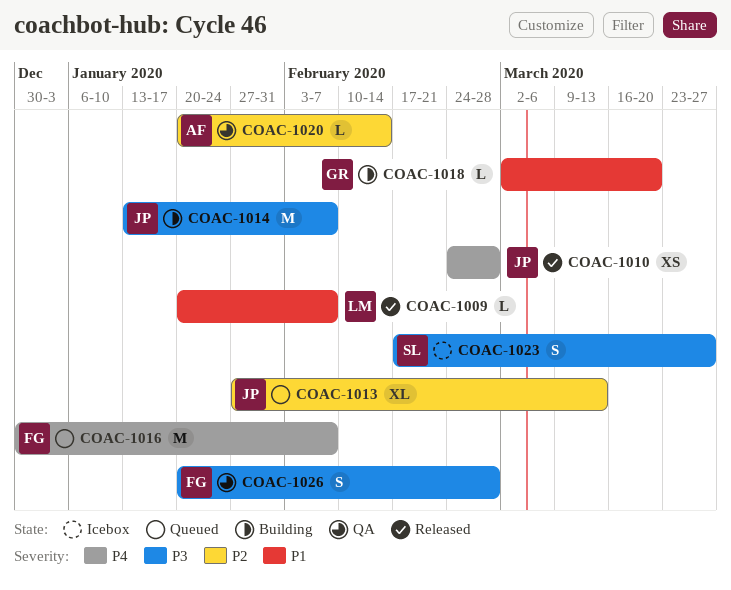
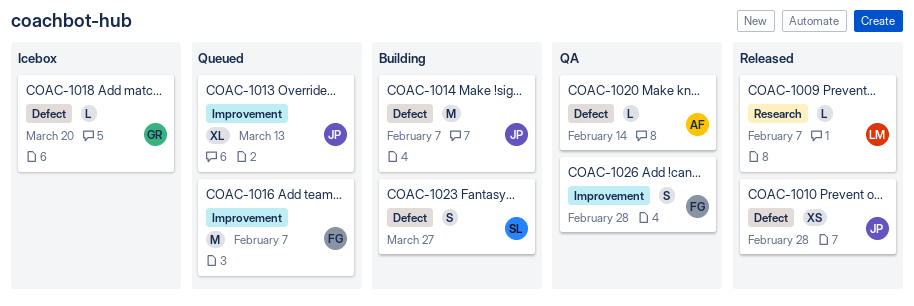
COAC-1018, status: Building -> Icebox
COAC-1023, status: Icebox -> Building

